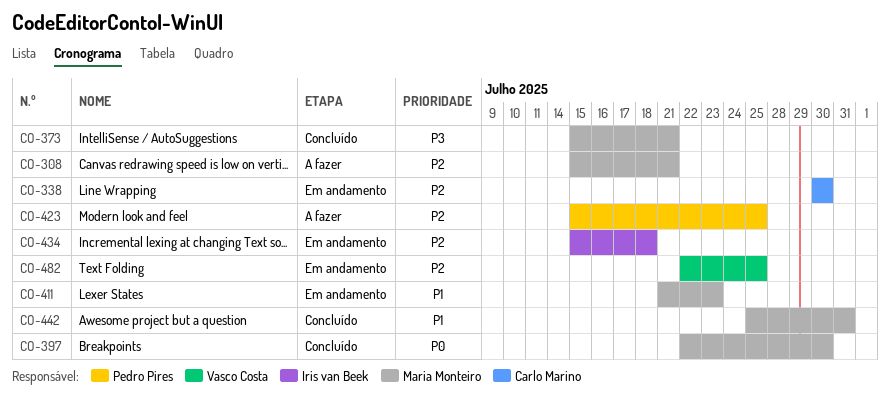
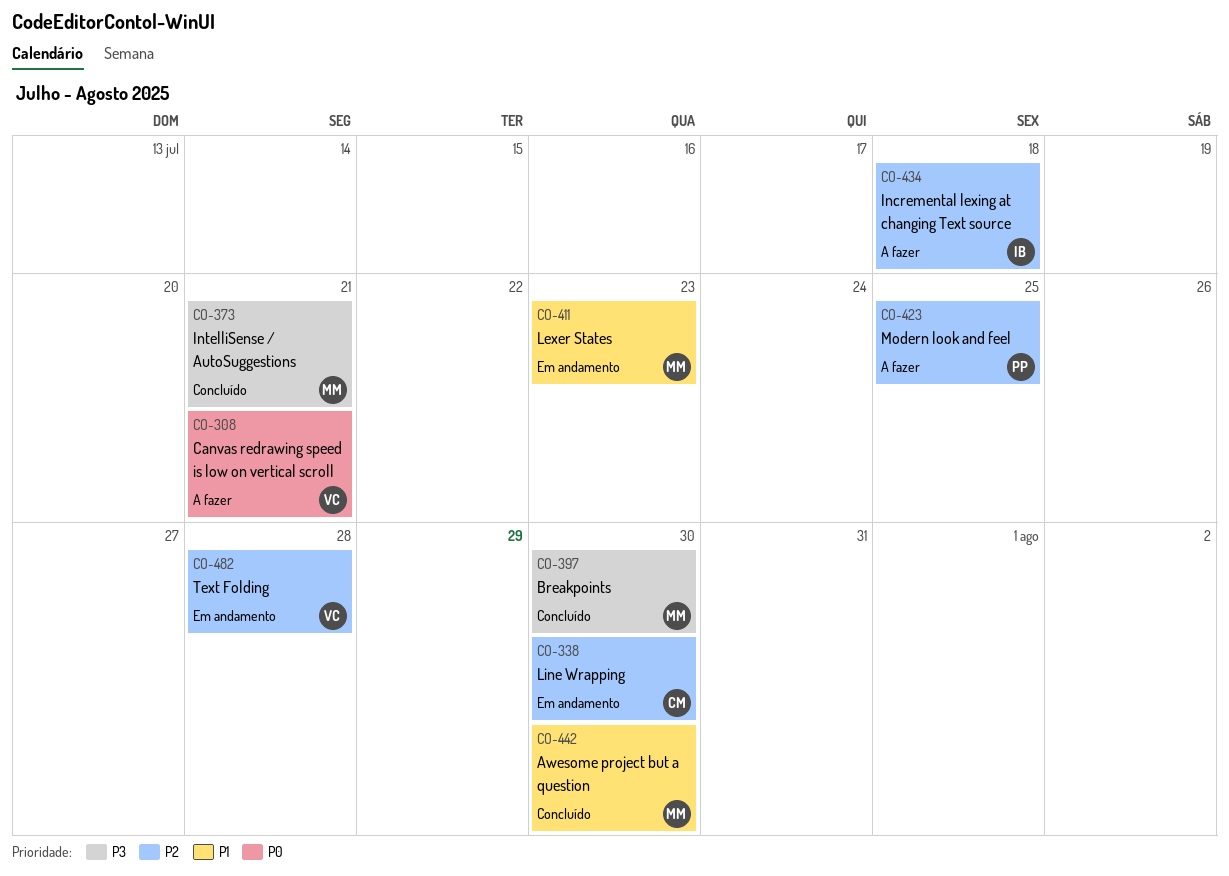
CO-308, owner: Maria Monteiro -> Vasco Costa
CO-308, priority: P2 -> P0
CO-397, priority: P0 -> P3
CO-434, status: Em andamento -> A fazer
CO-442, due: Jul 31 -> Jul 30
CO-482, due: Jul 25 -> Jul 28

